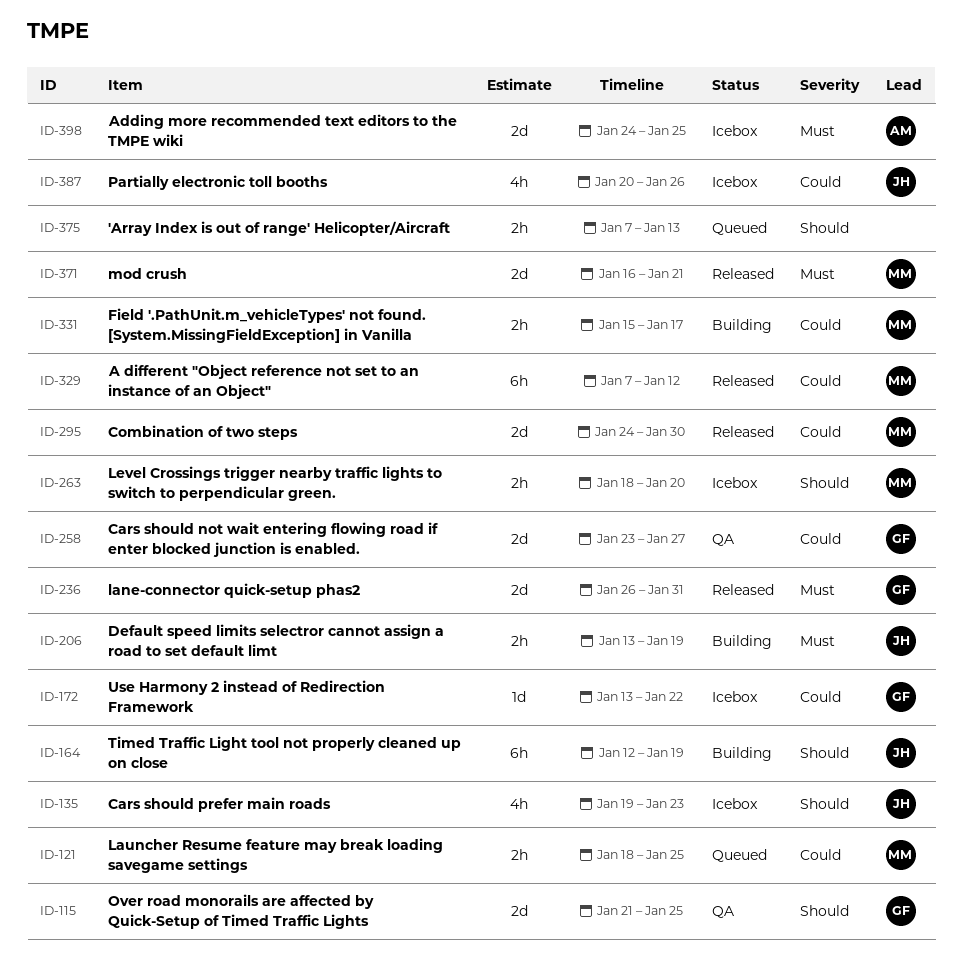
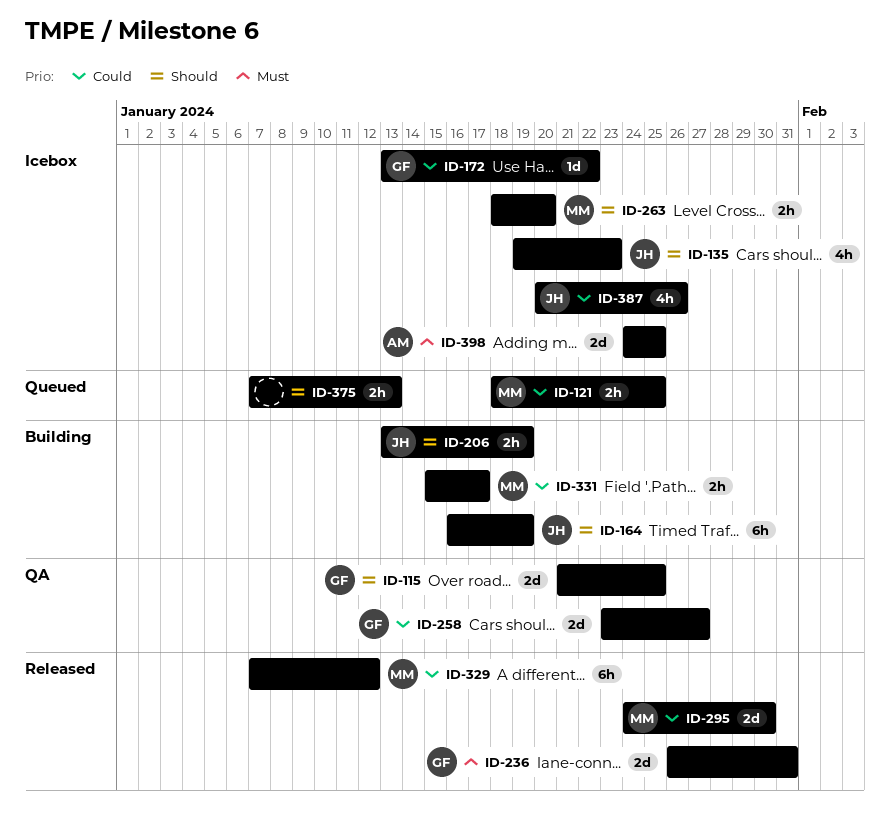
ID-164, start: Jan 12 -> Jan 16
ID-206, priority: Must -> Should
ID-371: present -> none

